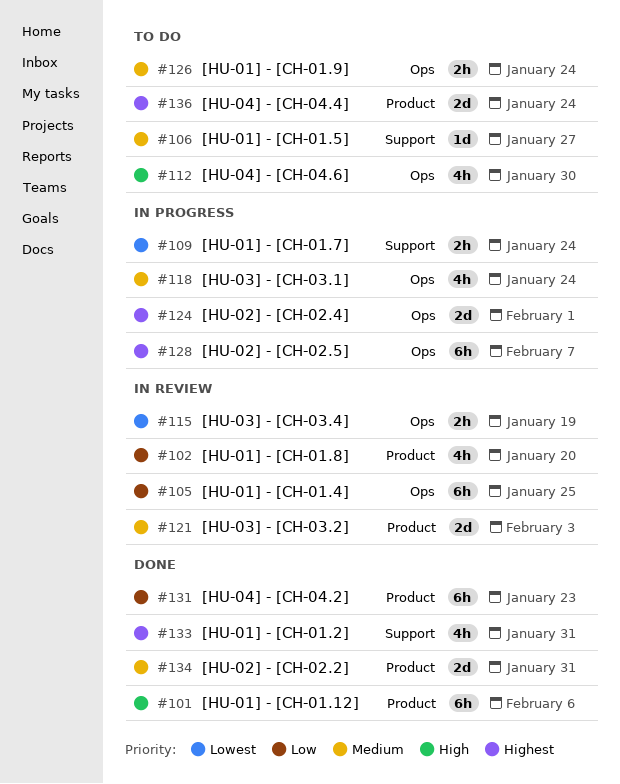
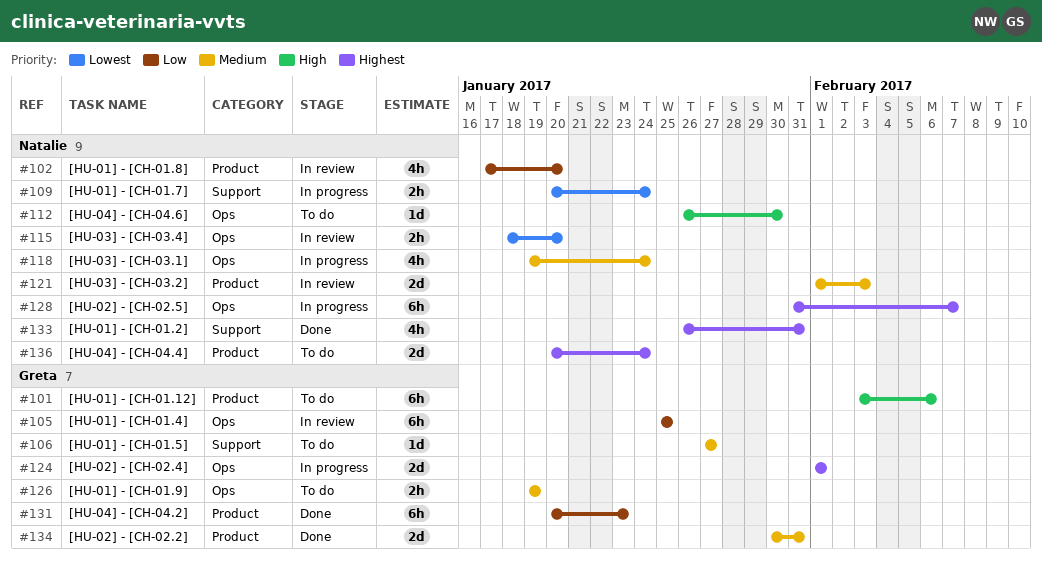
#101, status: Done -> To do
#112, estimate: 4h -> 1d
#115, due: Jan 19 -> Jan 20
#126, due: Jan 24 -> Jan 19

